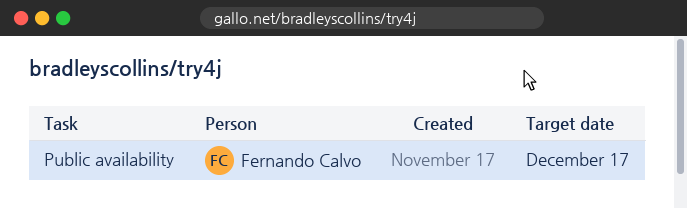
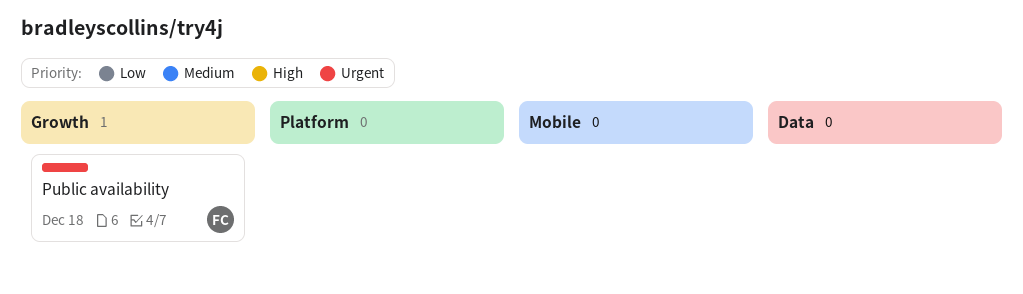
Public availability, due: Dec 17 -> Dec 18

